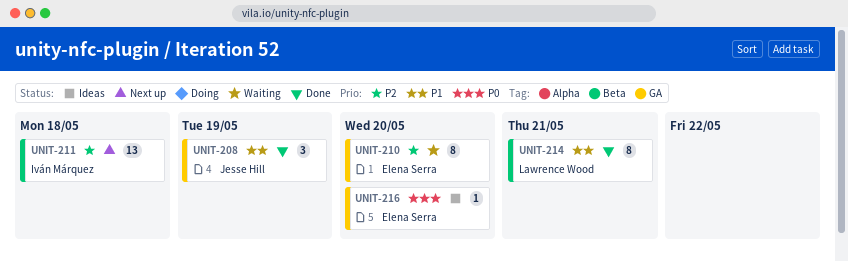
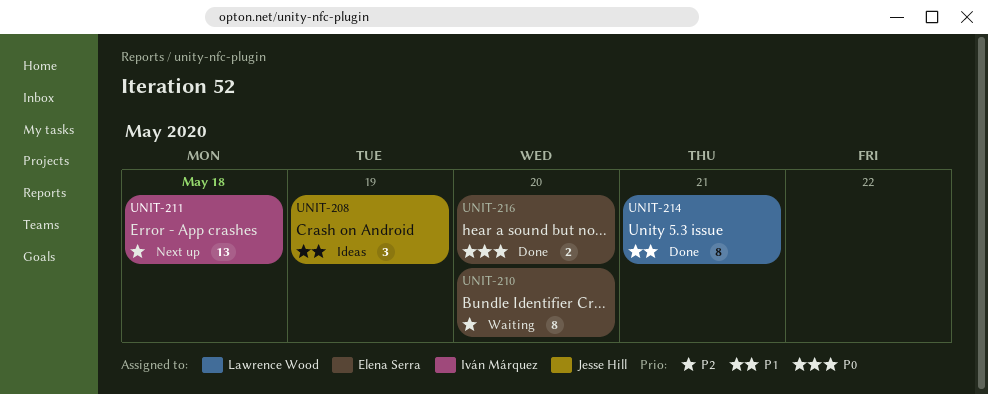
UNIT-208, status: Done -> Ideas
UNIT-216, status: Ideas -> Done
UNIT-216, estimate: 1 -> 2

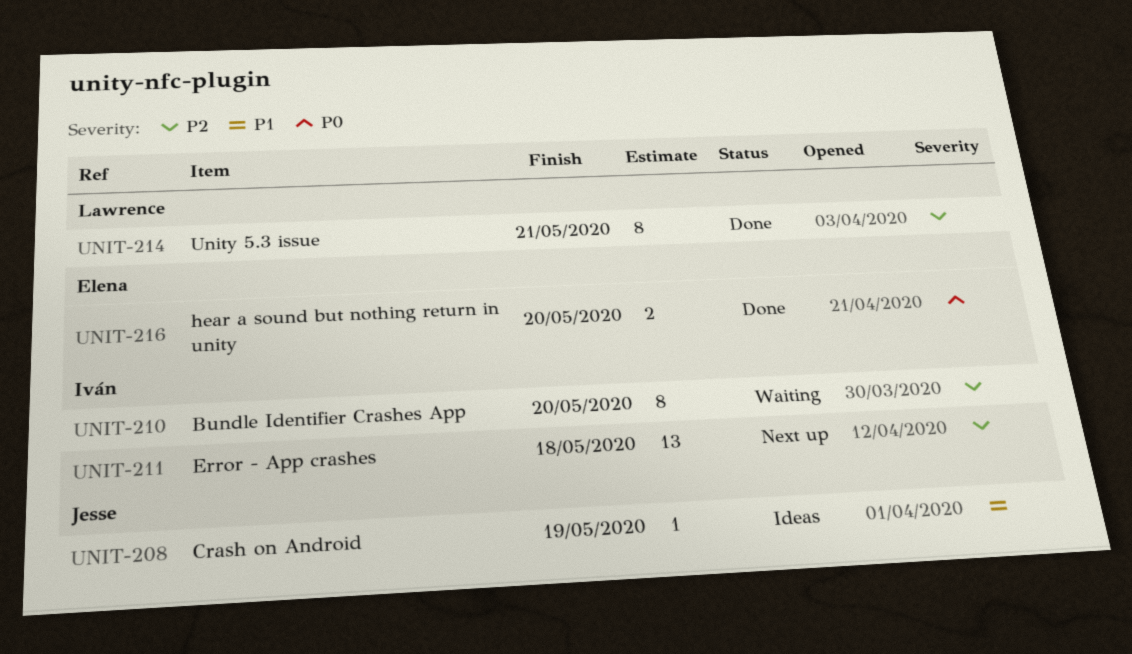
UNIT-208, estimate: 3 -> 1
UNIT-210, owner: Elena Serra -> Iván Márquez
UNIT-214, priority: P1 -> P2

